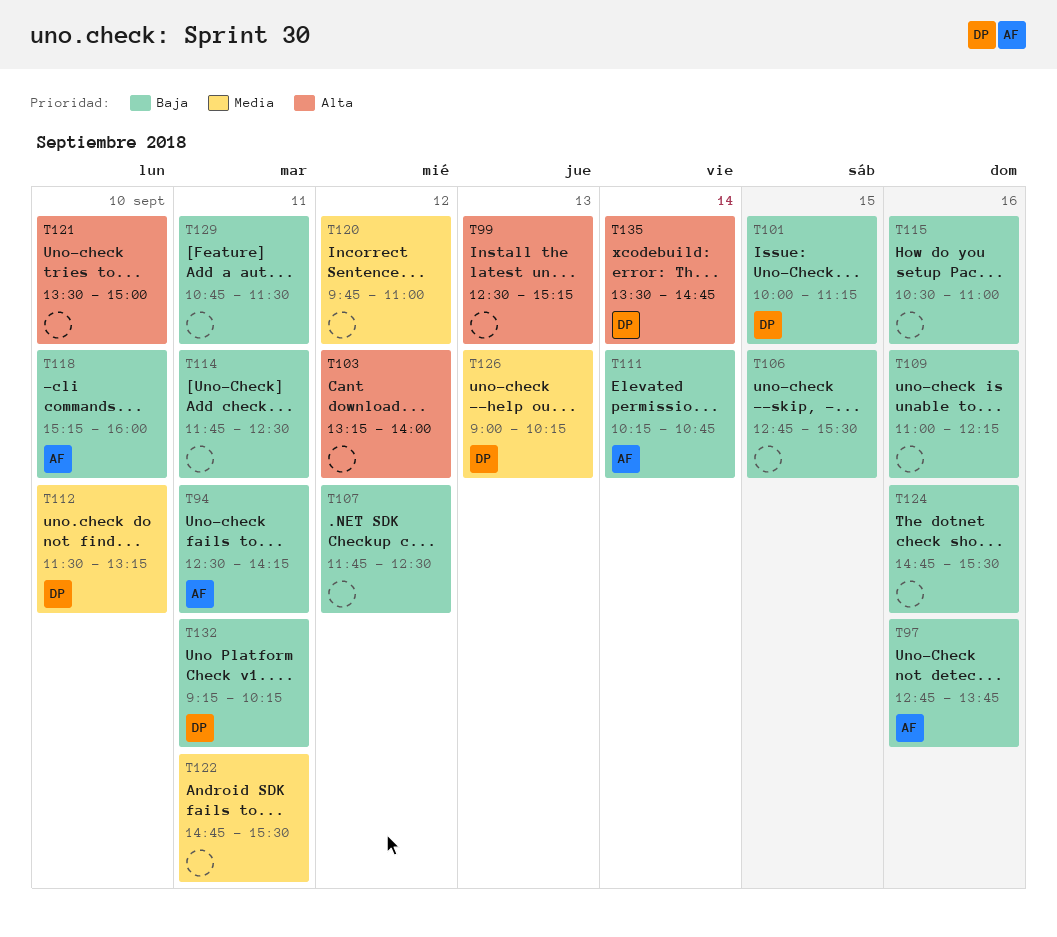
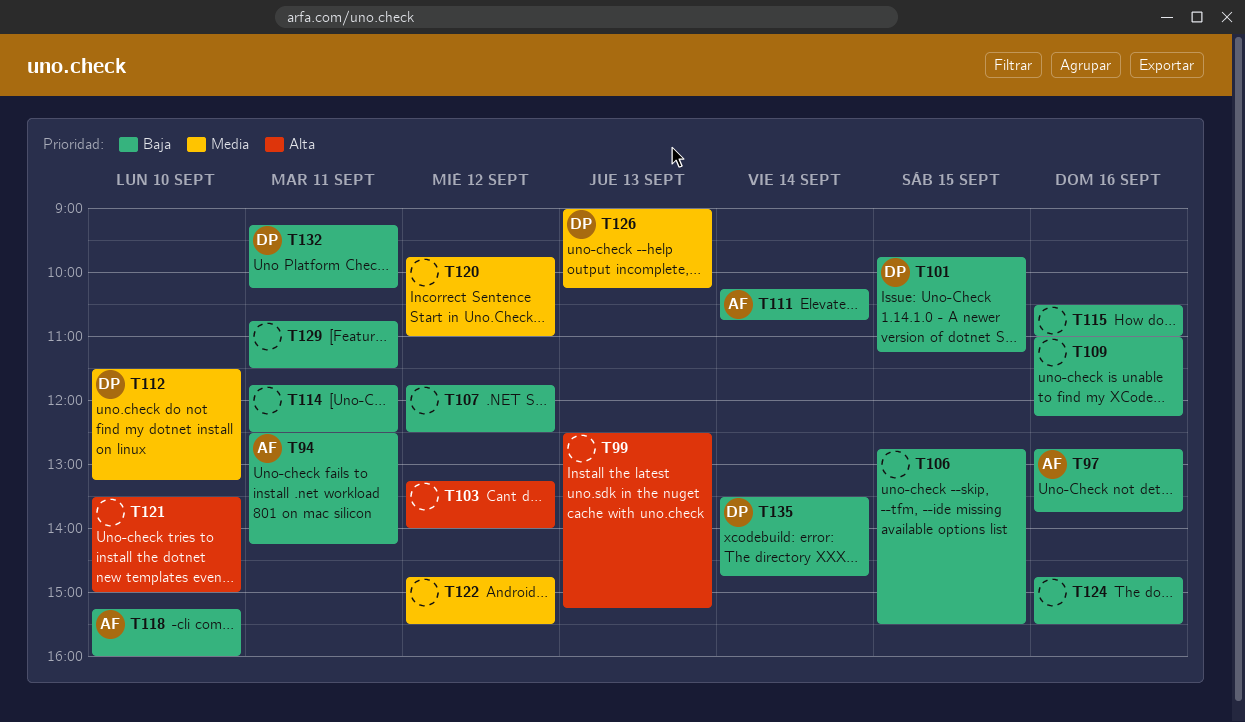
T101, begins: 10:00 -> 09:45
T122, day: Sep 11 -> Sep 12
T135, priority: Alta -> Baja

